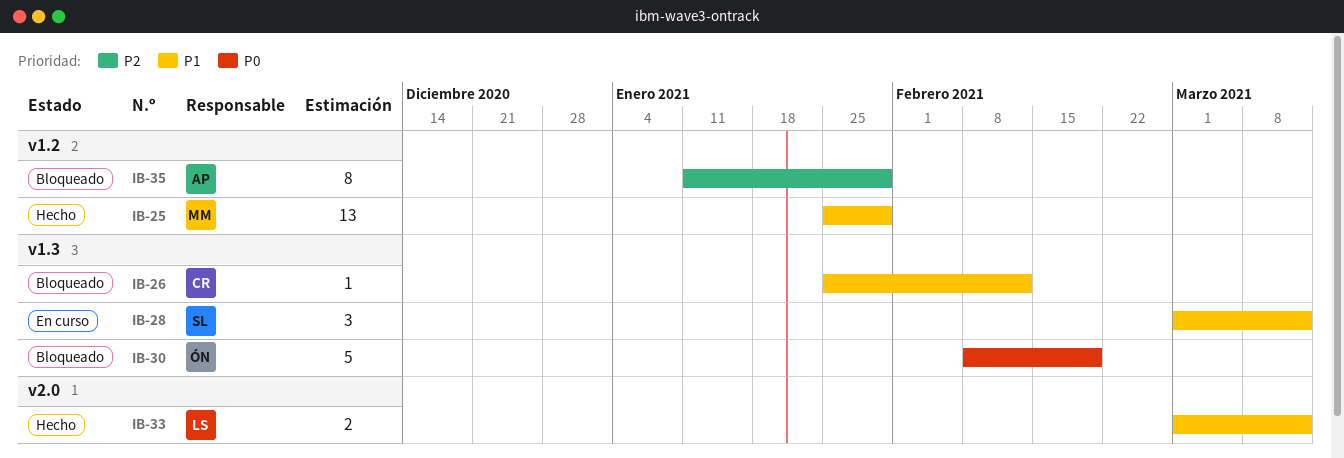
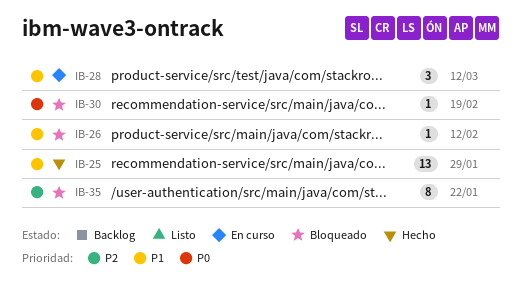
IB-30, estimate: 5 -> 1
IB-33: present -> none
IB-35, due: Jan 29 -> Jan 22

